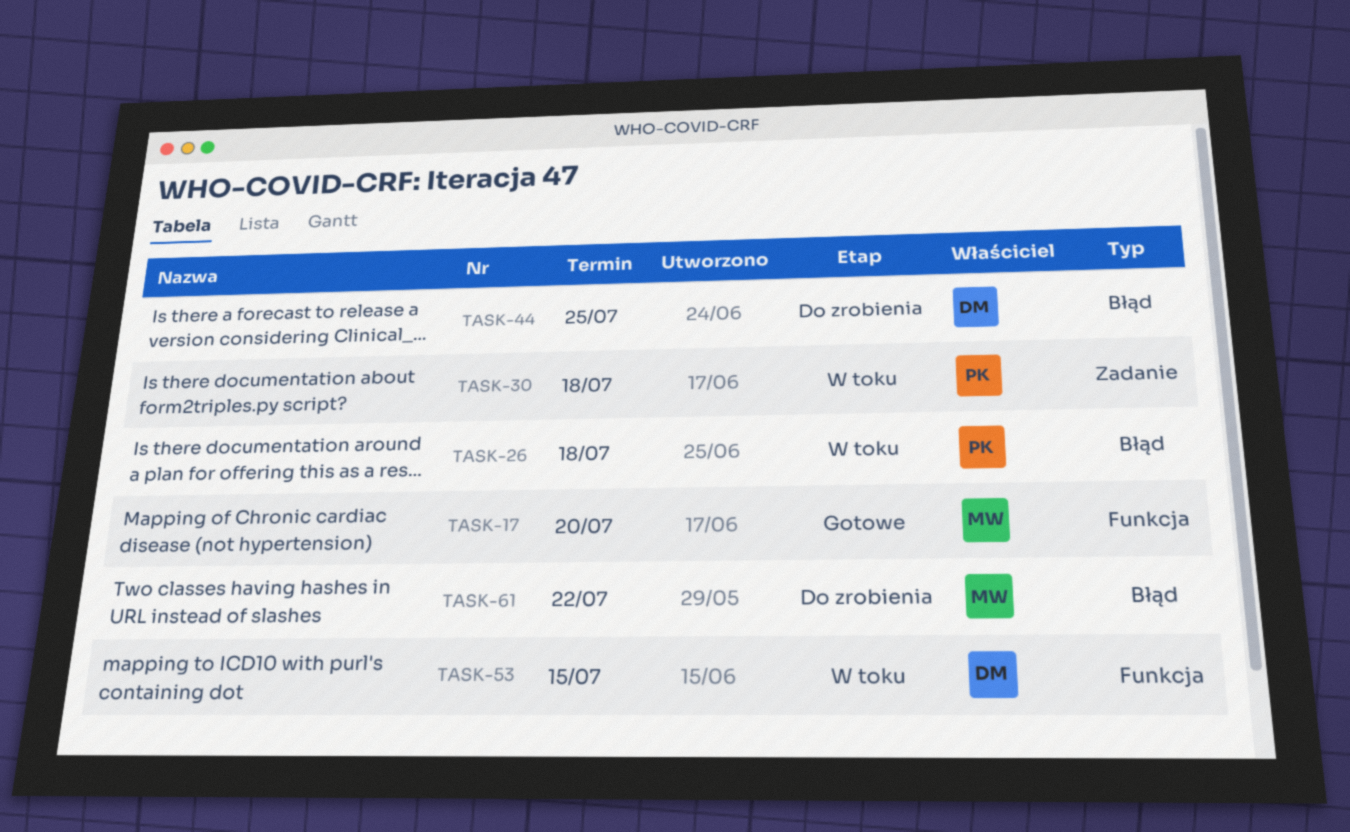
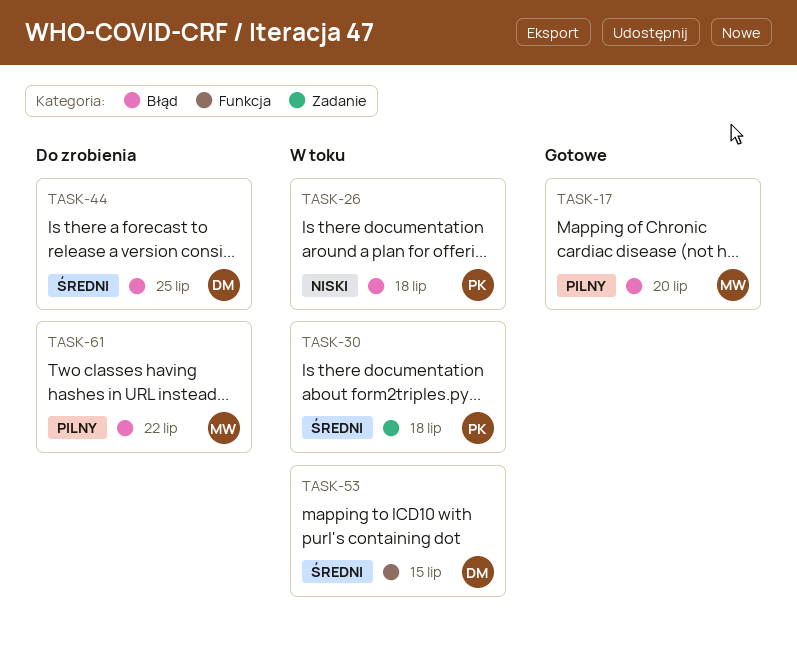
TASK-17, label: Funkcja -> Błąd

